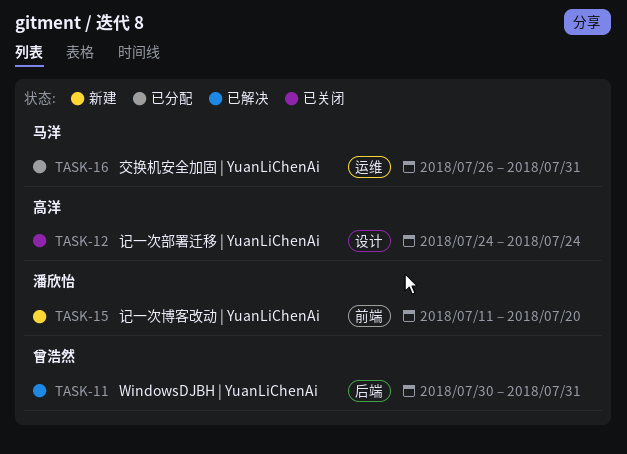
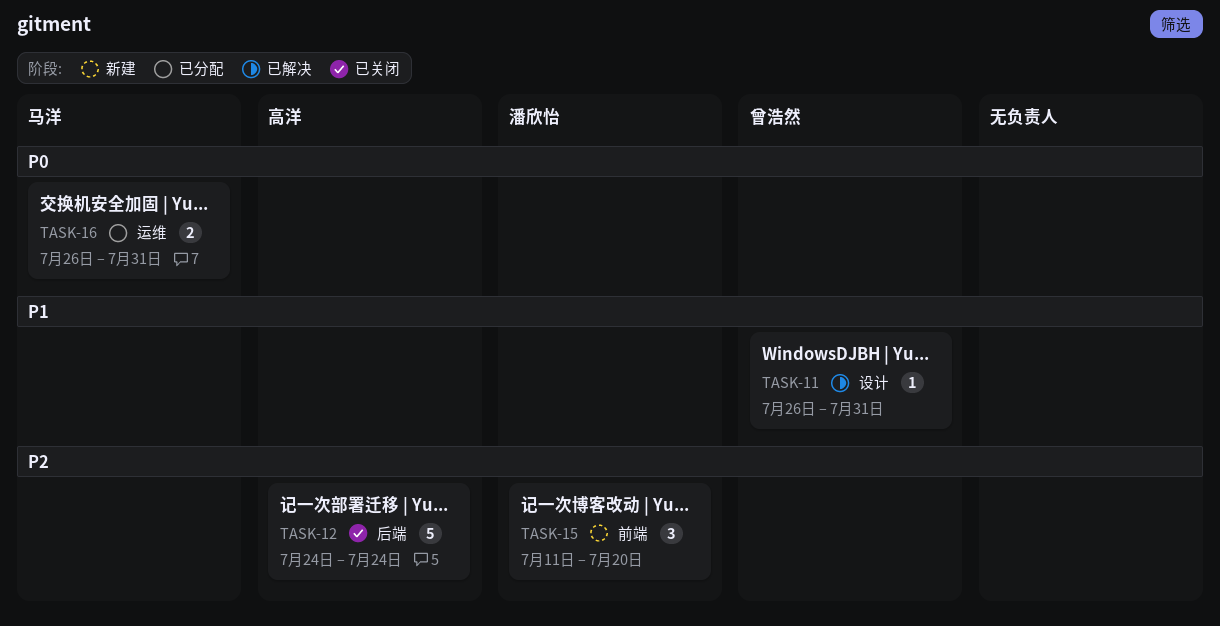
TASK-11, label: 后端 -> 设计
TASK-11, start: Jul 30 -> Jul 26
TASK-12, label: 设计 -> 后端

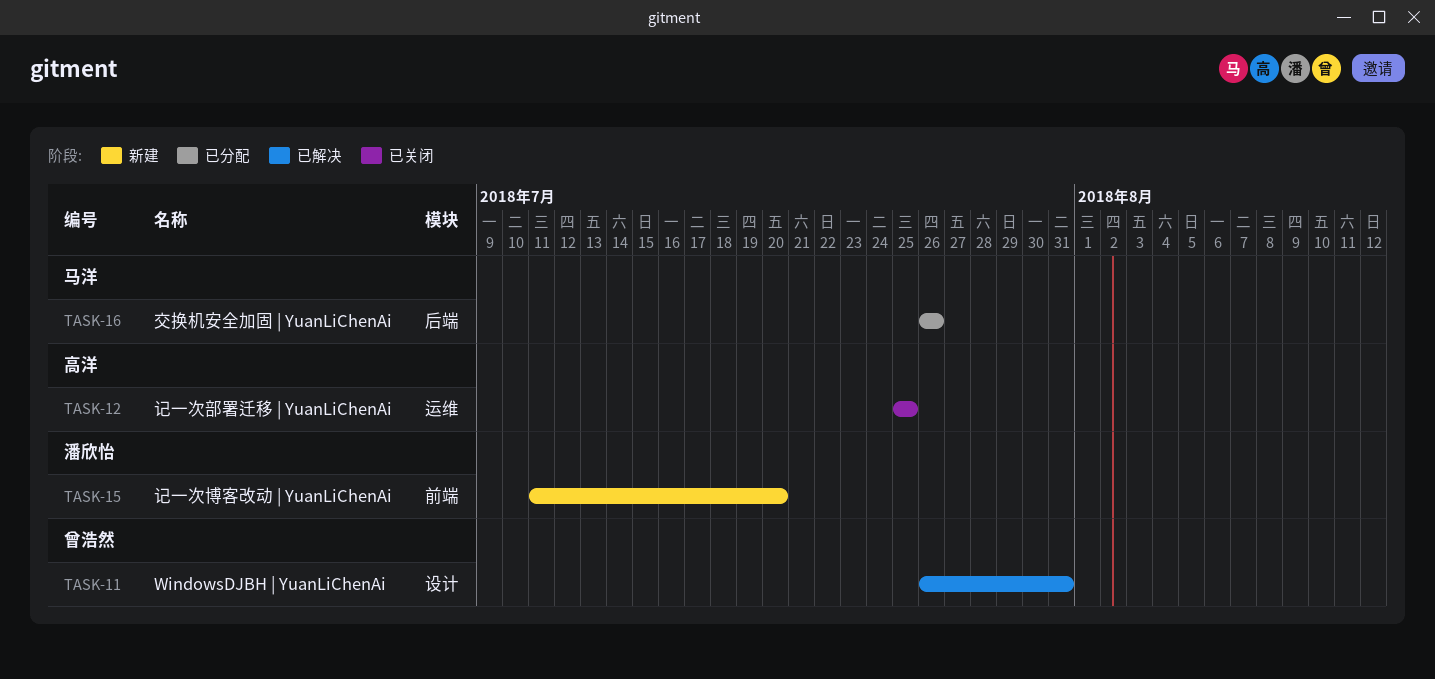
TASK-12, label: 后端 -> 运维
TASK-12, start: Jul 24 -> Jul 25
TASK-12, due: Jul 24 -> Jul 25
TASK-16, label: 运维 -> 后端
TASK-16, due: Jul 31 -> Jul 26

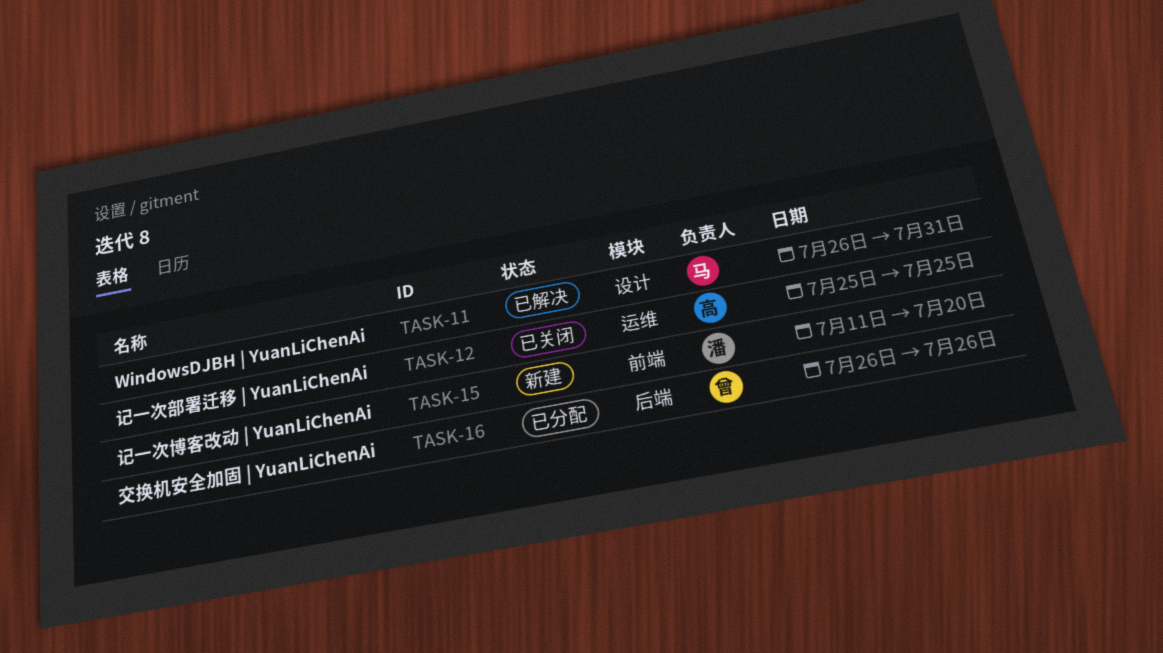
TASK-11, owner: 曾浩然 -> 马洋
TASK-16, owner: 马洋 -> 曾浩然

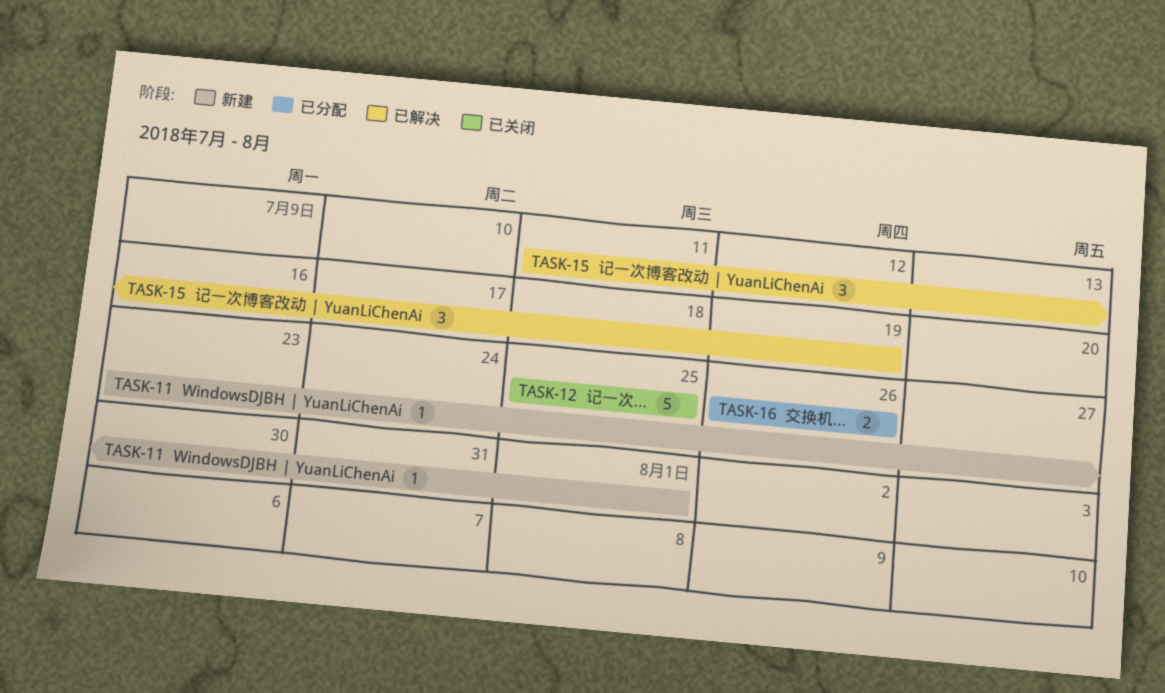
TASK-11, status: 已解决 -> 新建
TASK-11, start: Jul 26 -> Jul 23
TASK-11, due: Jul 31 -> Aug 1
TASK-15, status: 新建 -> 已解决
TASK-15, due: Jul 20 -> Jul 19

